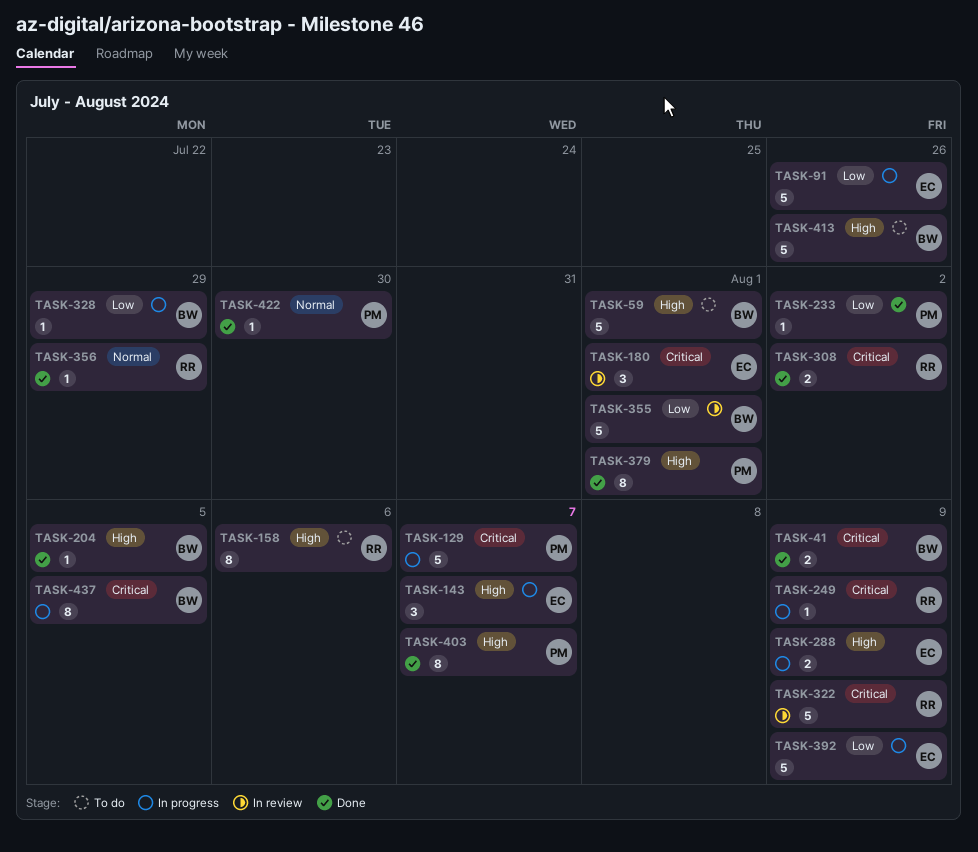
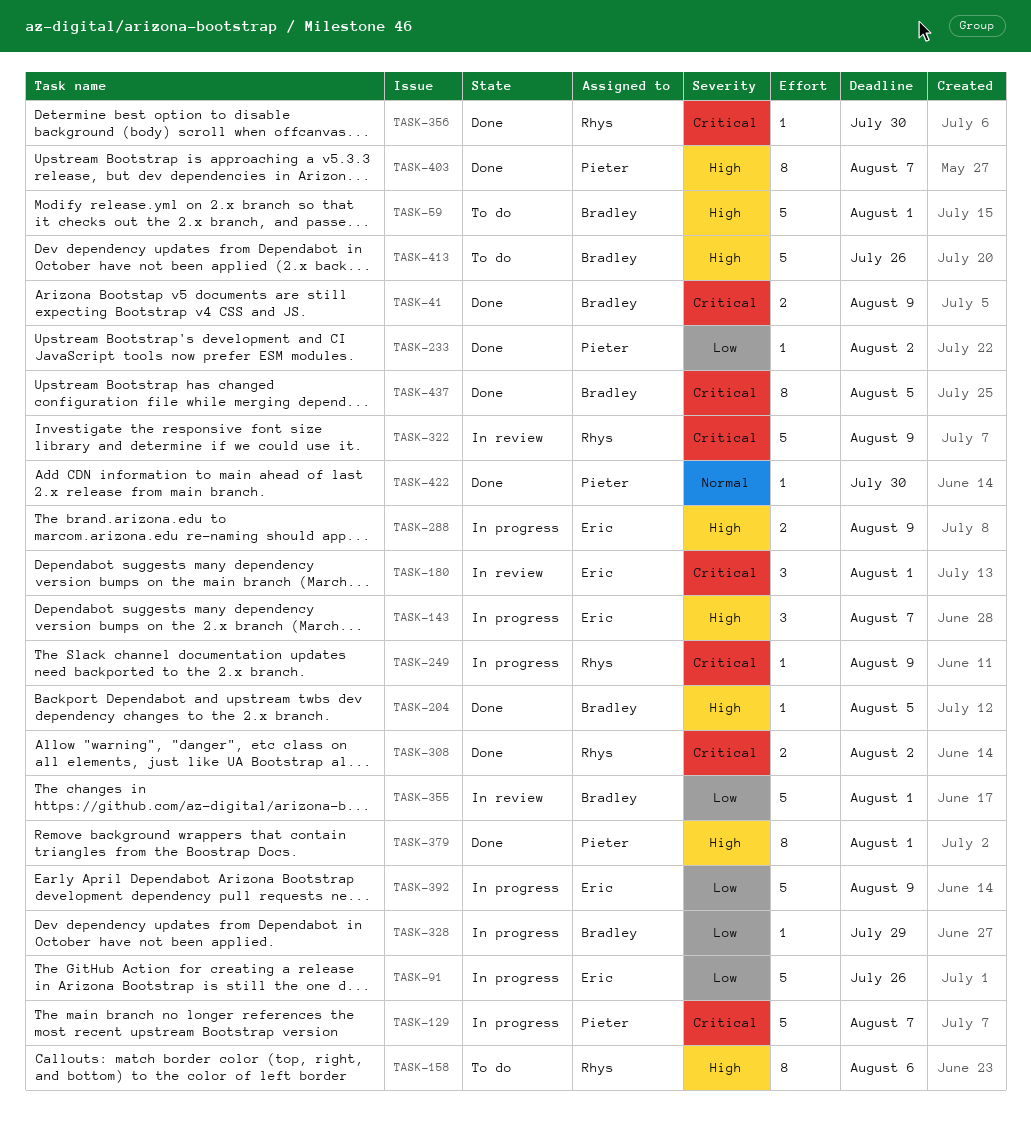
TASK-356, priority: Normal -> Critical
TASK-356, due: Jul 29 -> Jul 30
TASK-437, status: In progress -> Done

